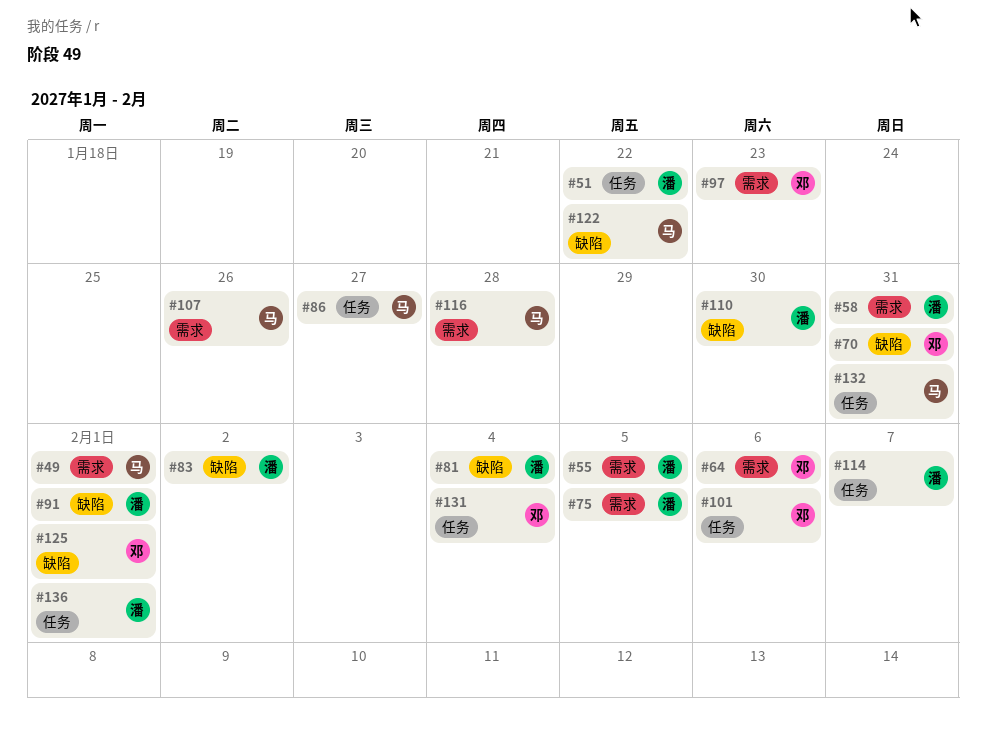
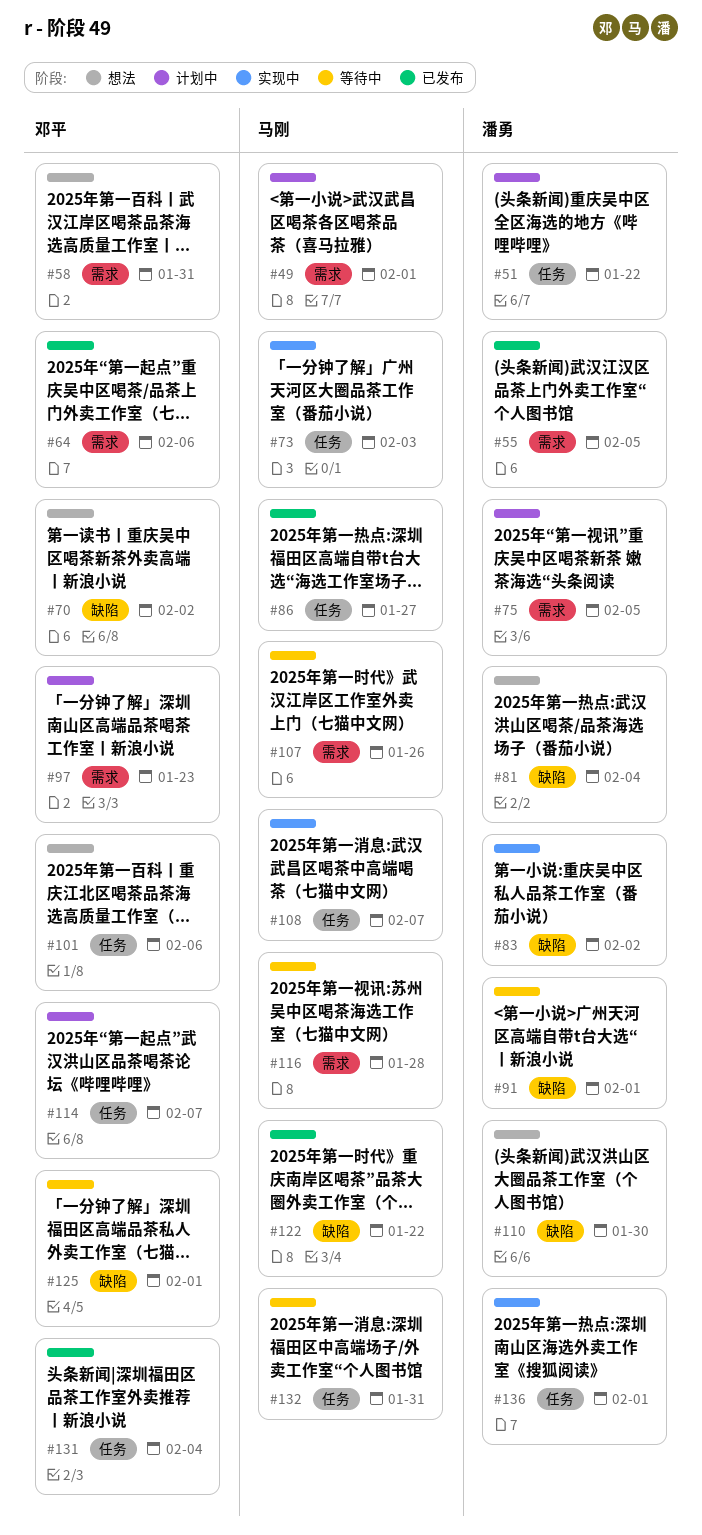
#58, owner: 潘勇 -> 邓平
#70, due: Jan 31 -> Feb 2
#73: none -> present
#108: none -> present
#114, owner: 潘勇 -> 邓平

